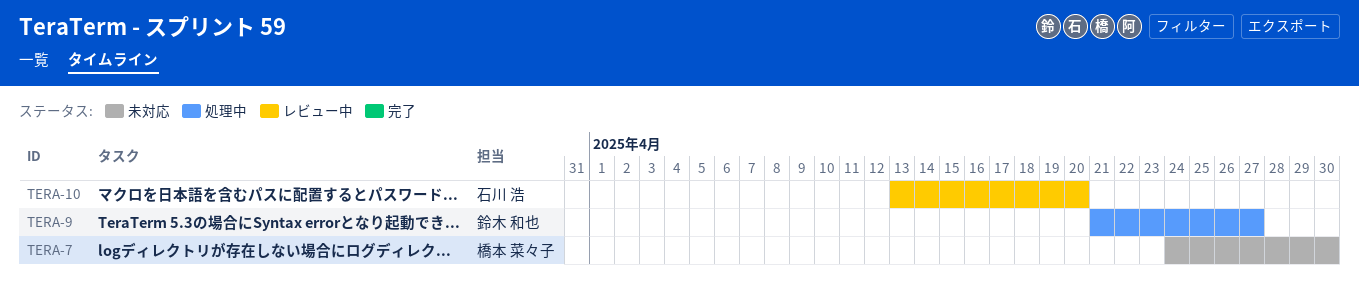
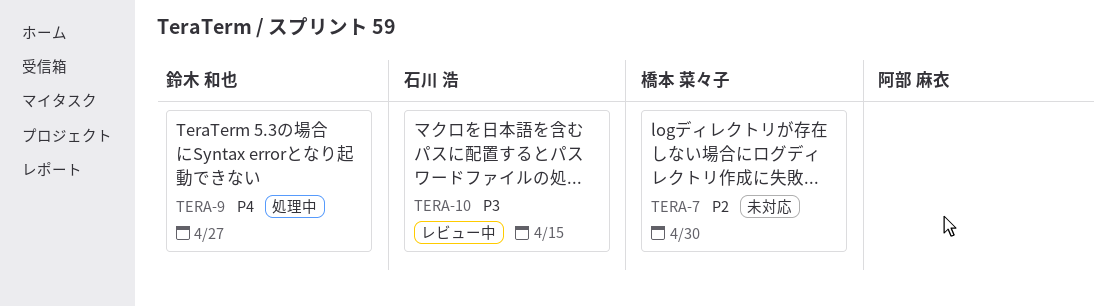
TERA-10, due: Apr 20 -> Apr 15

